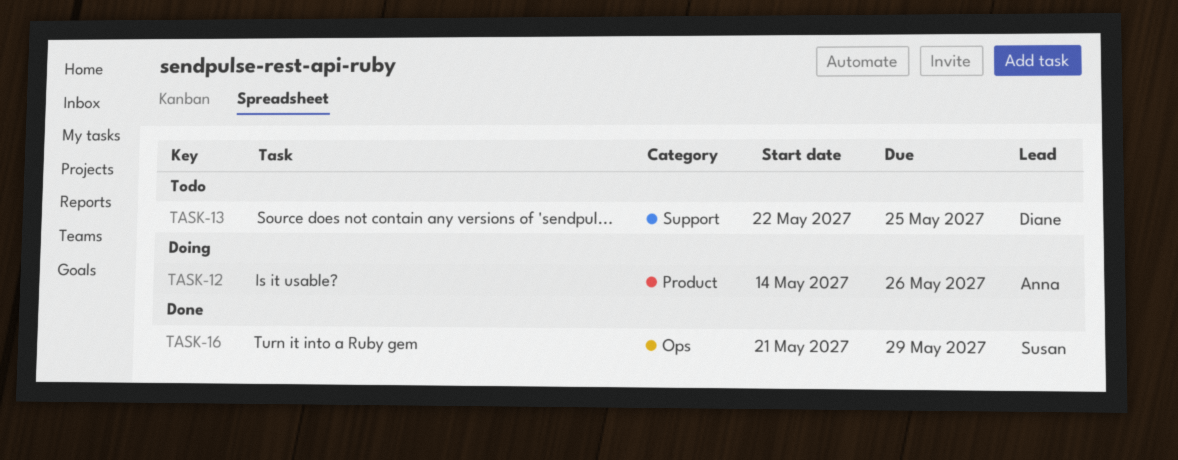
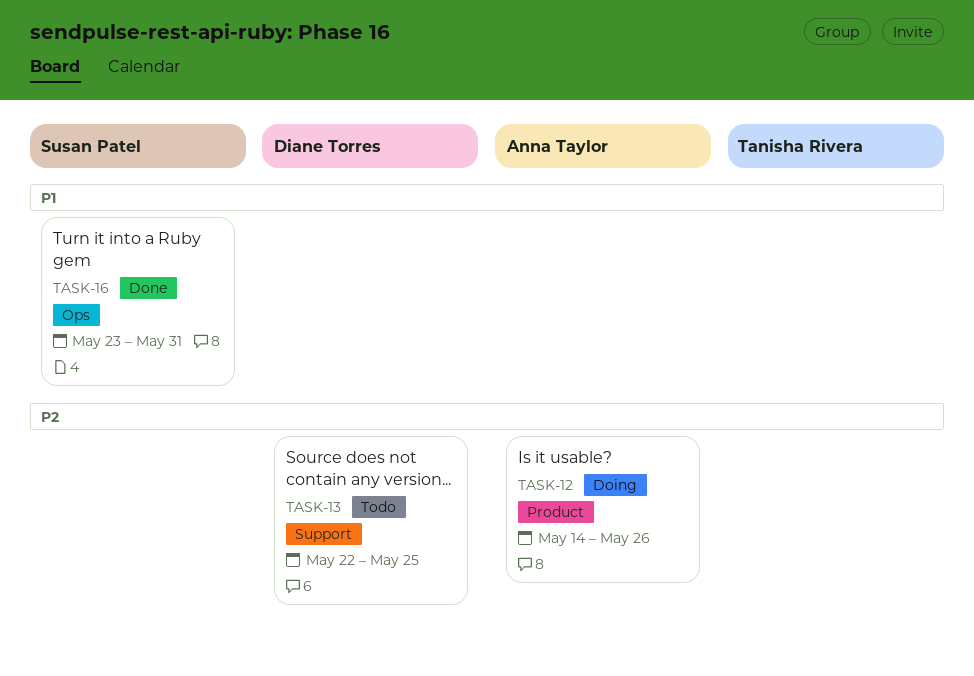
TASK-16, start: May 21 -> May 23
TASK-16, due: May 29 -> May 31

